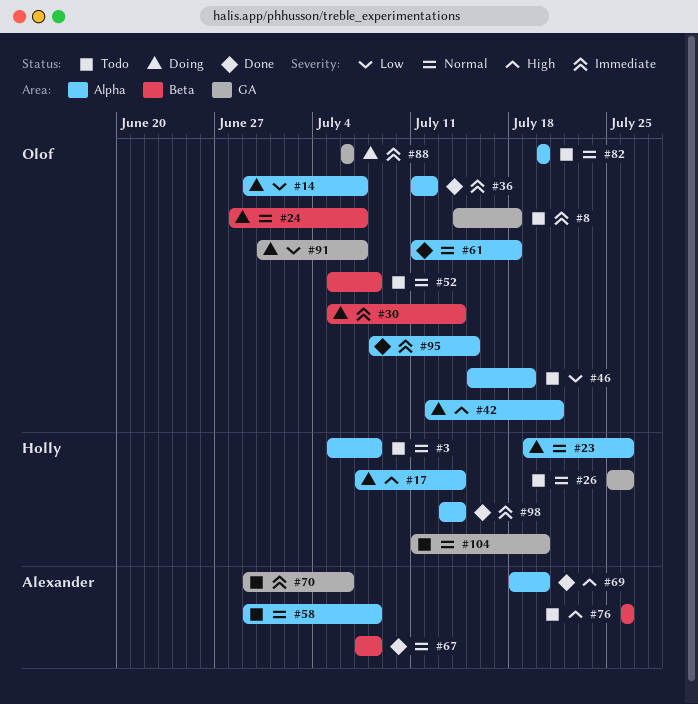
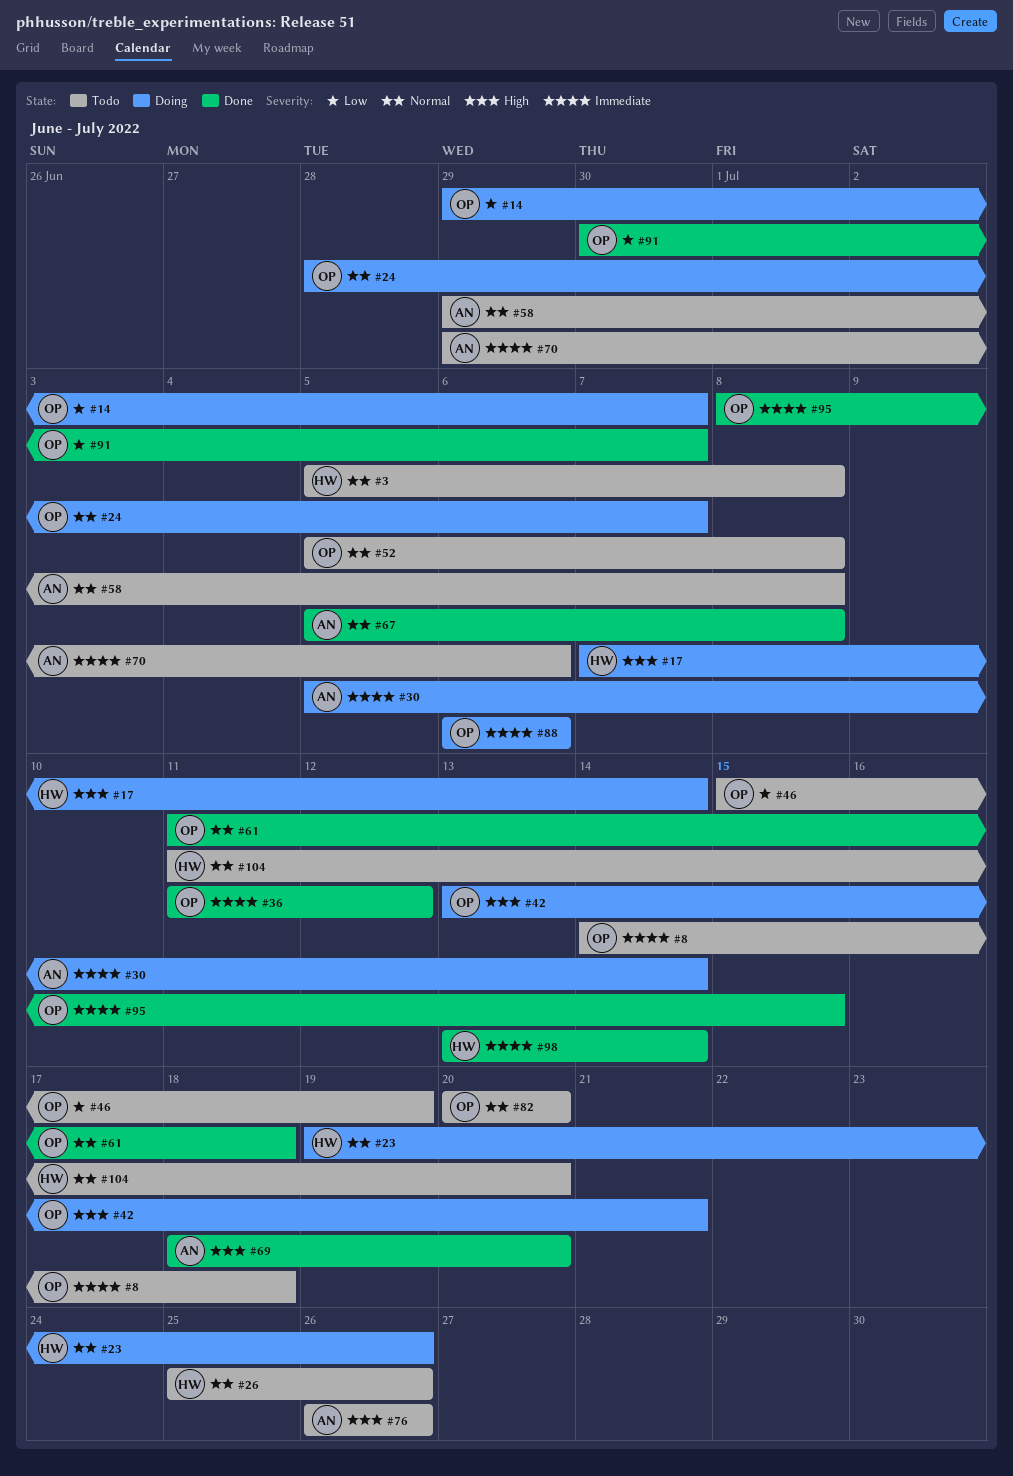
#30, owner: Olof -> Alexander
#42, start: Jul 12 -> Jul 13
#67, start: Jul 7 -> Jul 5
#91, status: Doing -> Done

